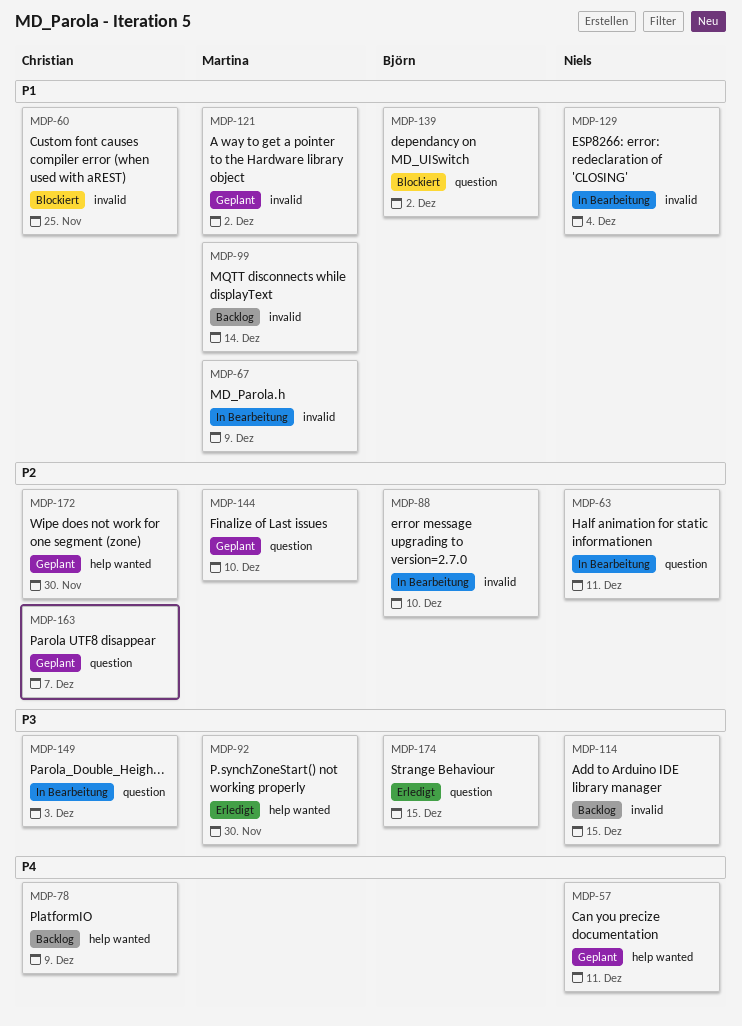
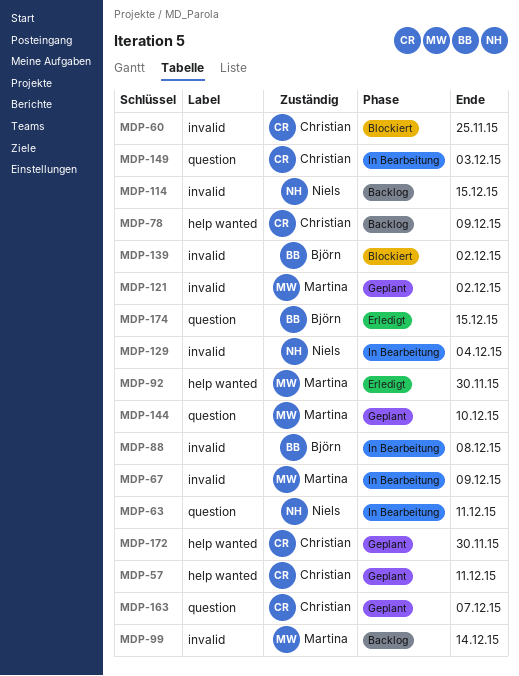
MDP-57, owner: Niels -> Christian
MDP-88, due: Dec 10 -> Dec 8
MDP-139, label: question -> invalid

